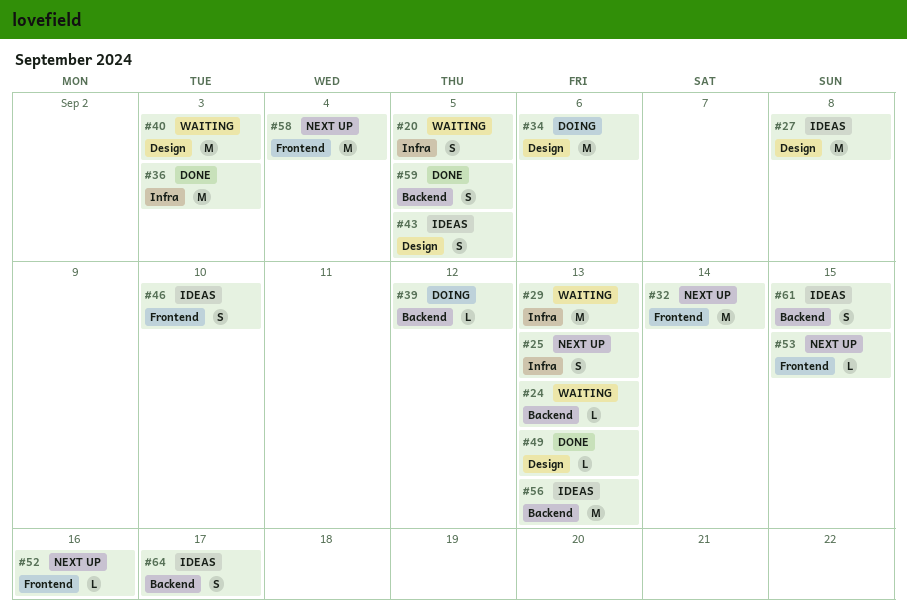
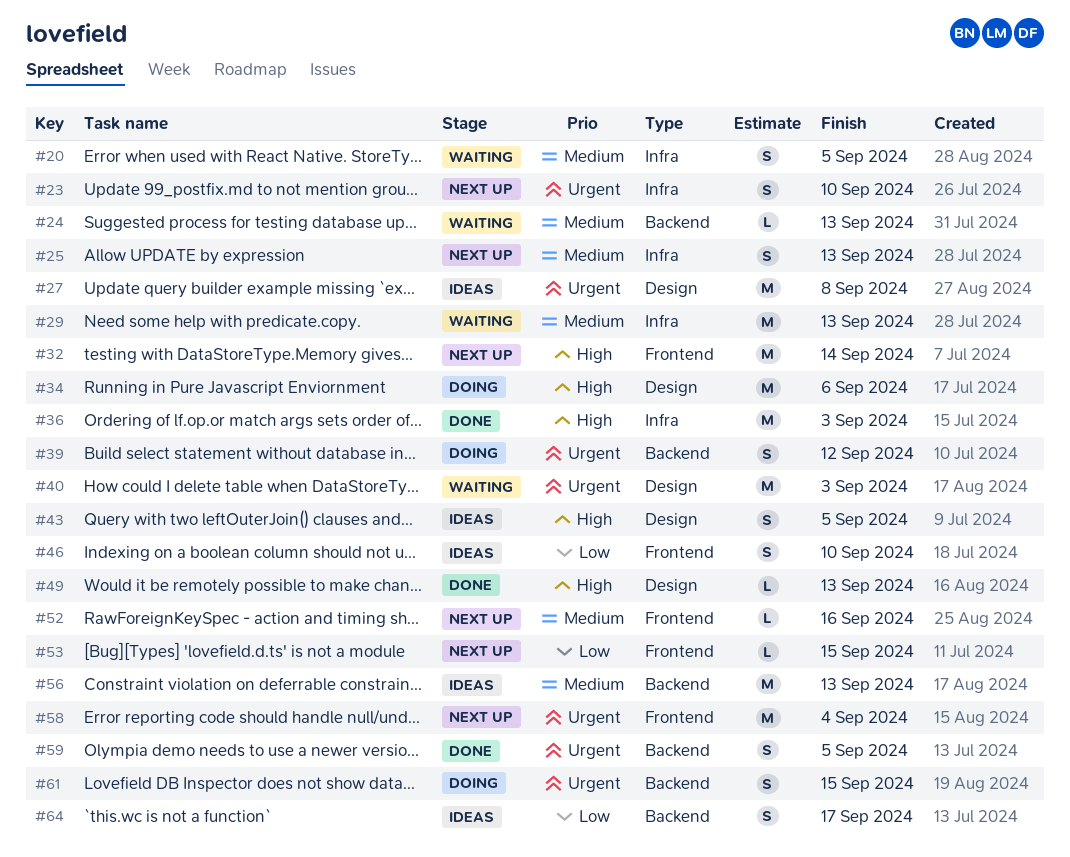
#23: none -> present
#39, estimate: L -> S
#61, status: Ideas -> Doing

